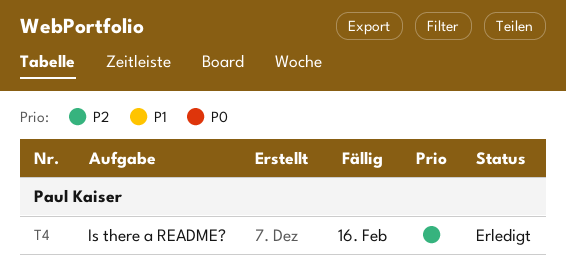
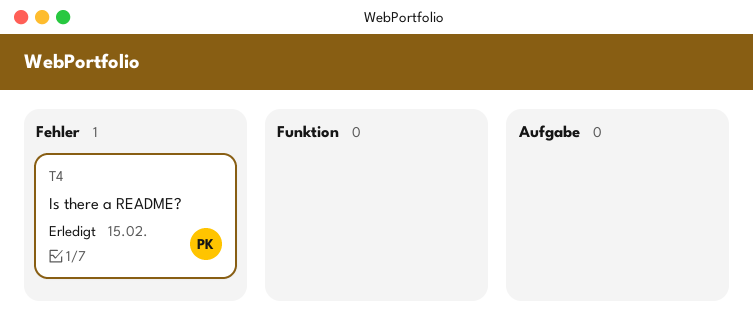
T4, due: Feb 16 -> Feb 15

